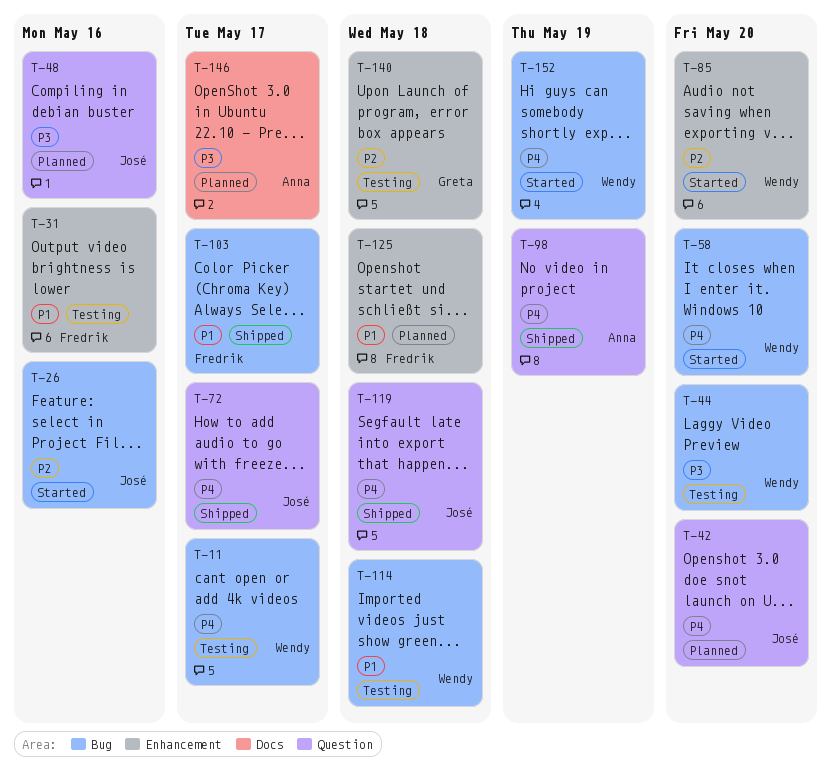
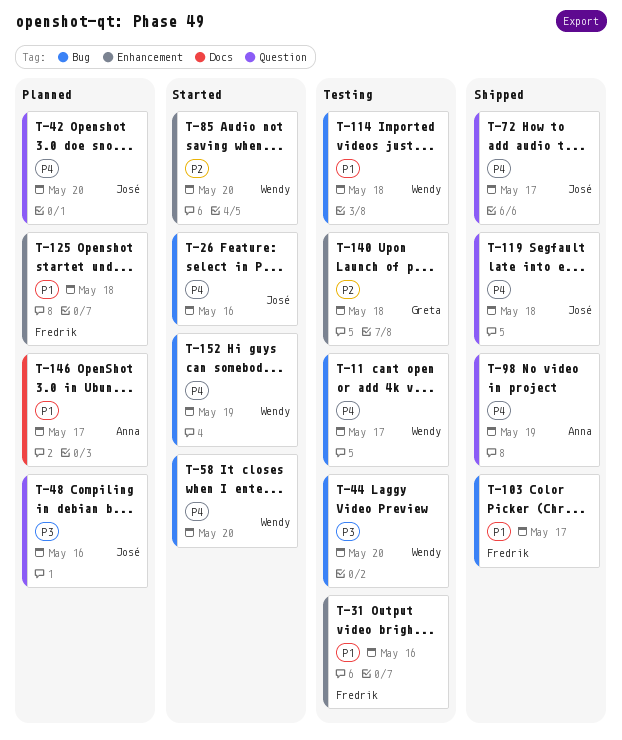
T-26, priority: P2 -> P4
T-146, priority: P3 -> P1

